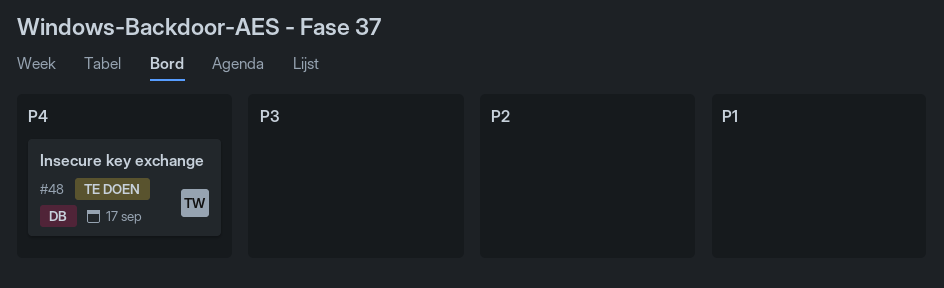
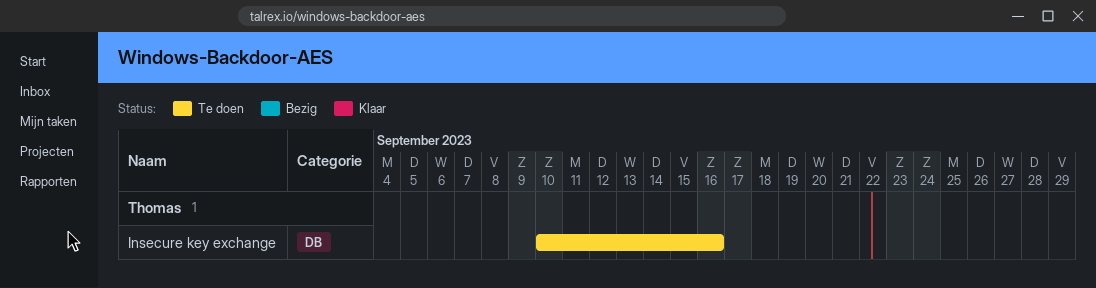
Insecure key exchange, due: Sep 17 -> Sep 16

